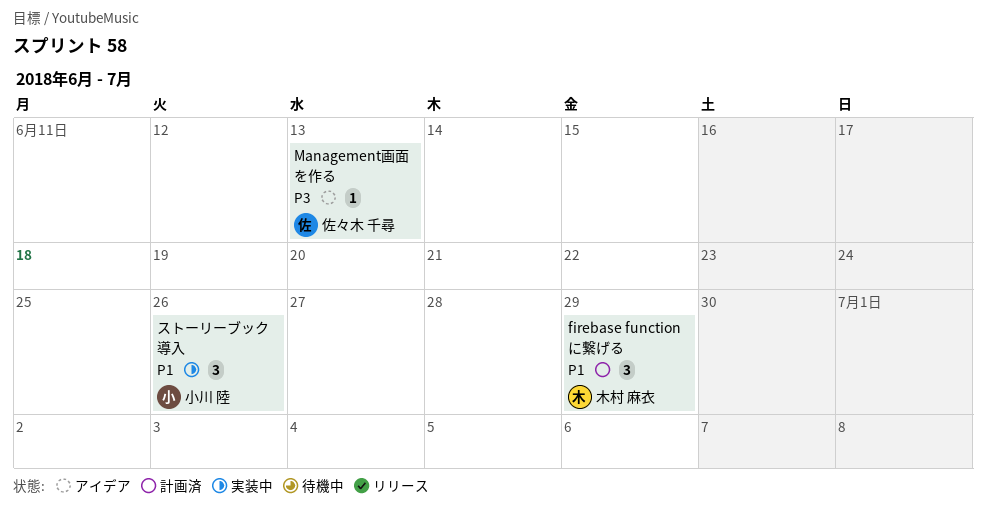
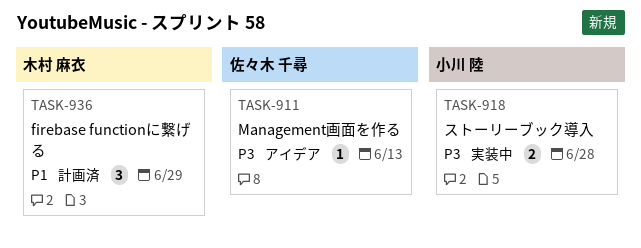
ストーリーブック導入, priority: P1 -> P3
ストーリーブック導入, estimate: 3 -> 2
ストーリーブック導入, due: Jun 26 -> Jun 28

